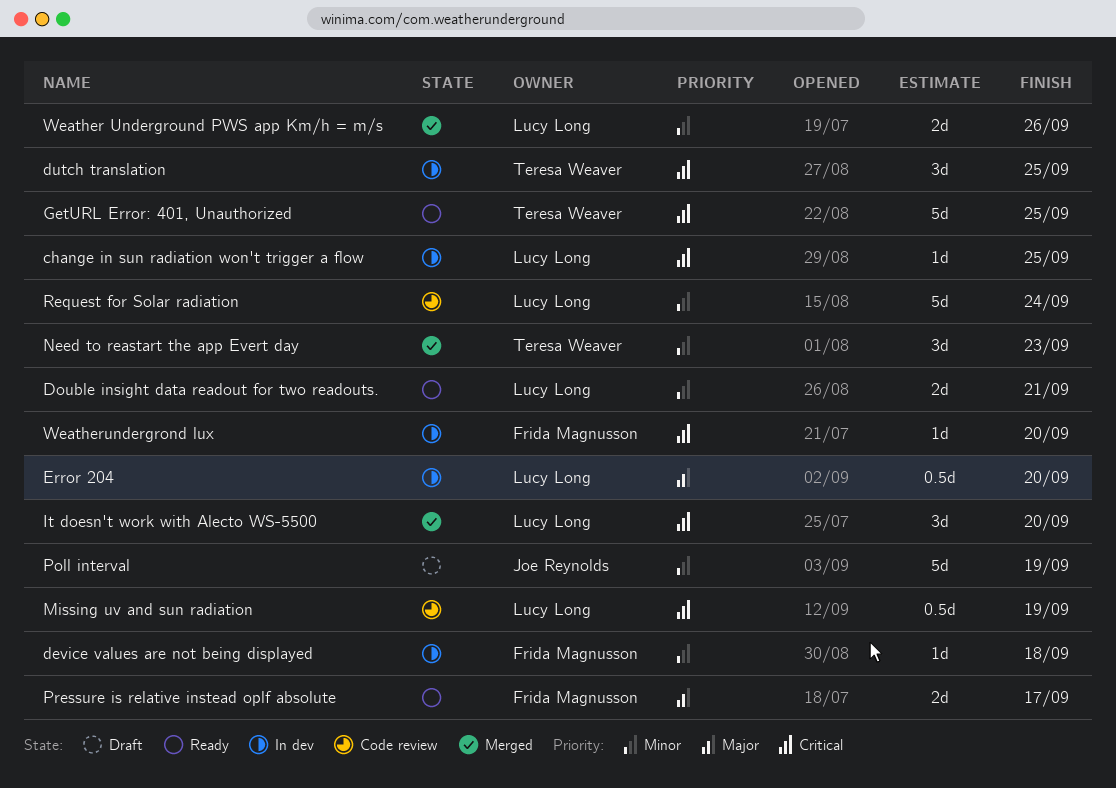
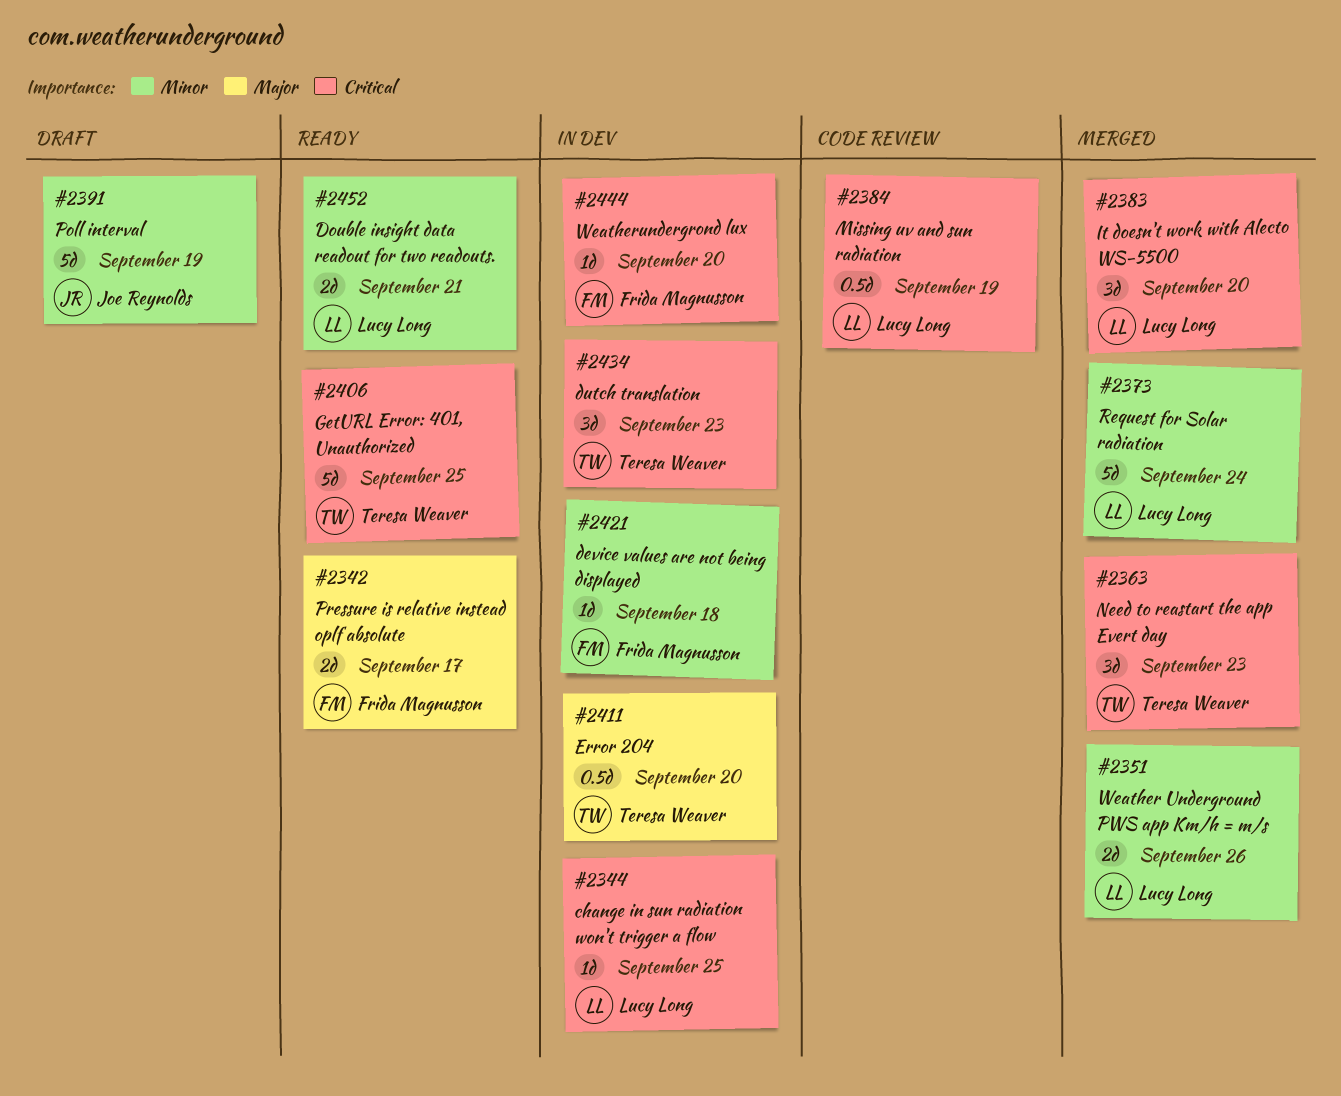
dutch translation, due: Sep 25 -> Sep 23
Error 204, owner: Lucy Long -> Teresa Weaver
Need to reastart the app Evert day, priority: Minor -> Critical
Request for Solar radiation, status: Code review -> Merged

